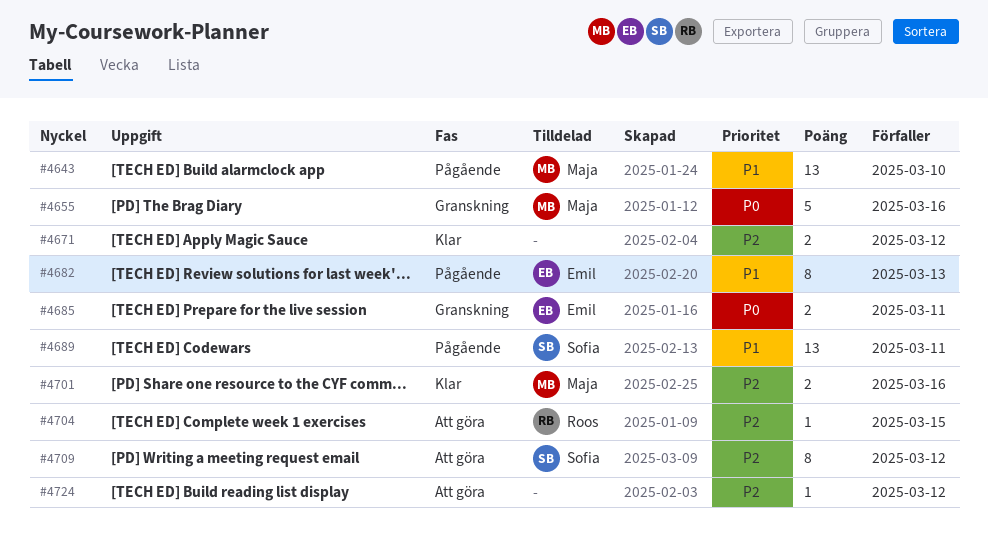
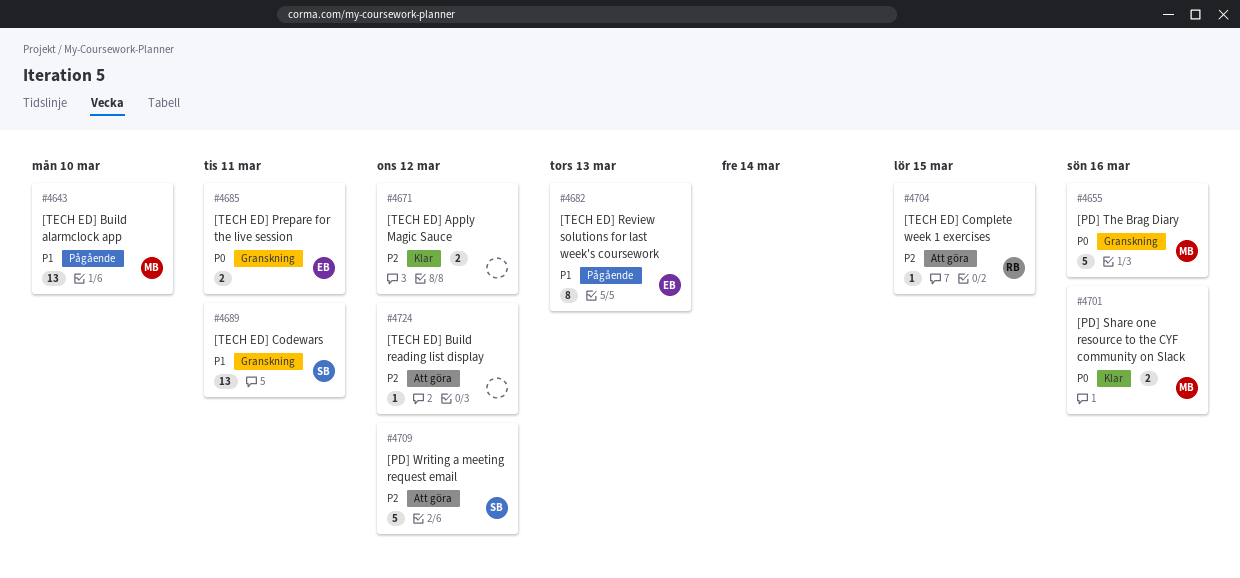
#4689, status: Pågående -> Granskning
#4701, priority: P2 -> P0
#4709, estimate: 8 -> 5

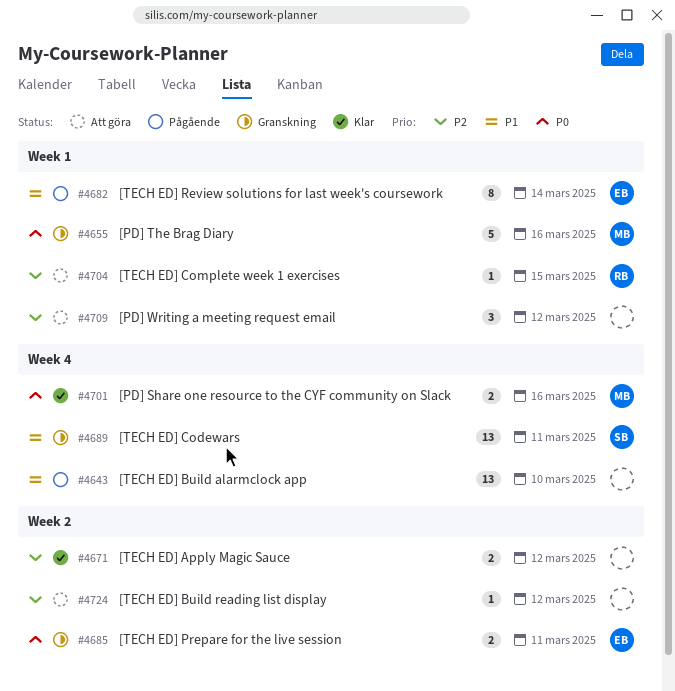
#4643, owner: MB -> none
#4682, due: Mar 13 -> Mar 14
#4709, owner: SB -> none
#4709, estimate: 5 -> 3

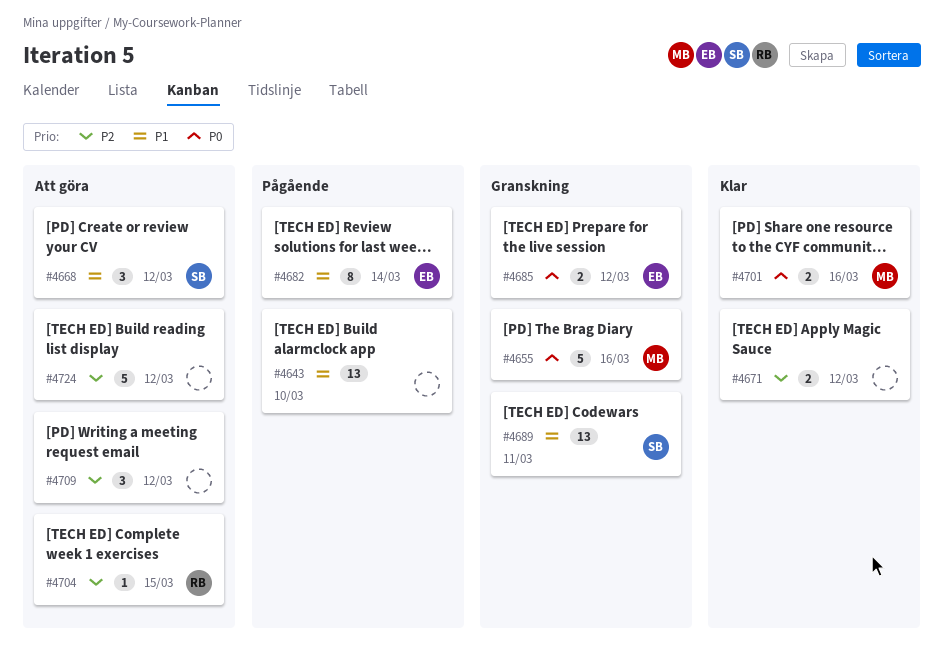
#4668: none -> present
#4685, due: Mar 11 -> Mar 12
#4724, estimate: 1 -> 5

